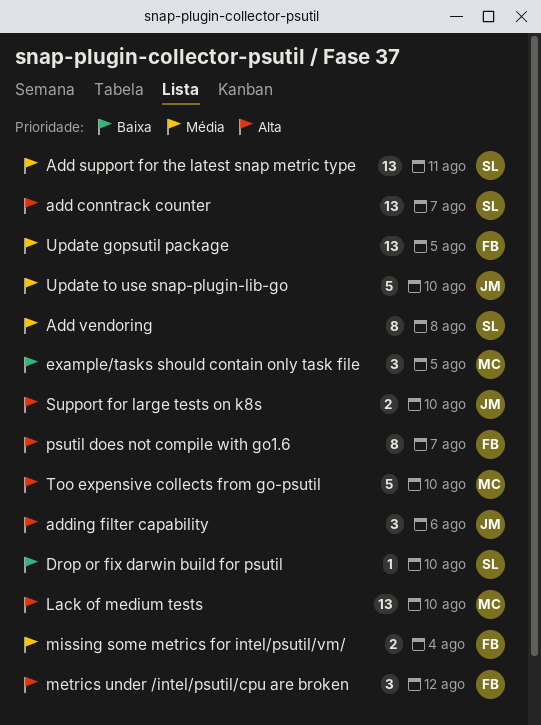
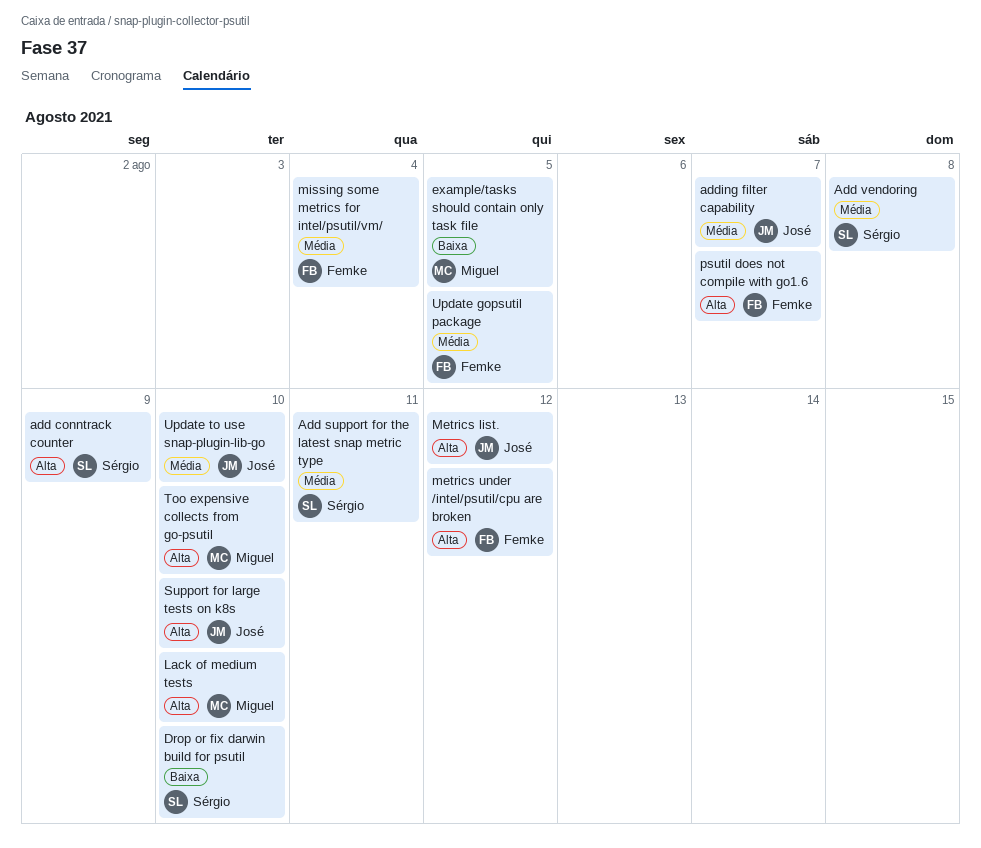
add conntrack counter, due: Aug 7 -> Aug 9
adding filter capability, priority: Alta -> Média
adding filter capability, due: Aug 6 -> Aug 7
Metrics list.: none -> present

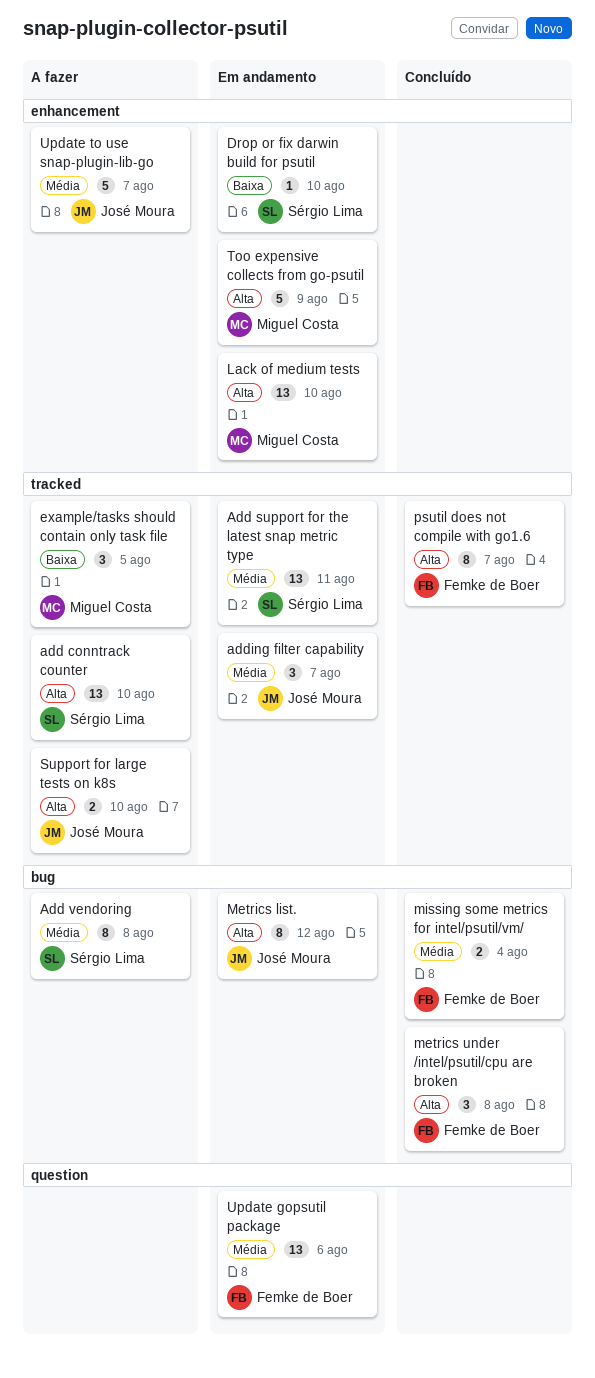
add conntrack counter, due: Aug 9 -> Aug 10
metrics under /intel/psutil/cpu are broken, due: Aug 12 -> Aug 8
Too expensive collects from go-psutil, due: Aug 10 -> Aug 9
Update gopsutil package, due: Aug 5 -> Aug 6
Update to use snap-plugin-lib-go, due: Aug 10 -> Aug 7

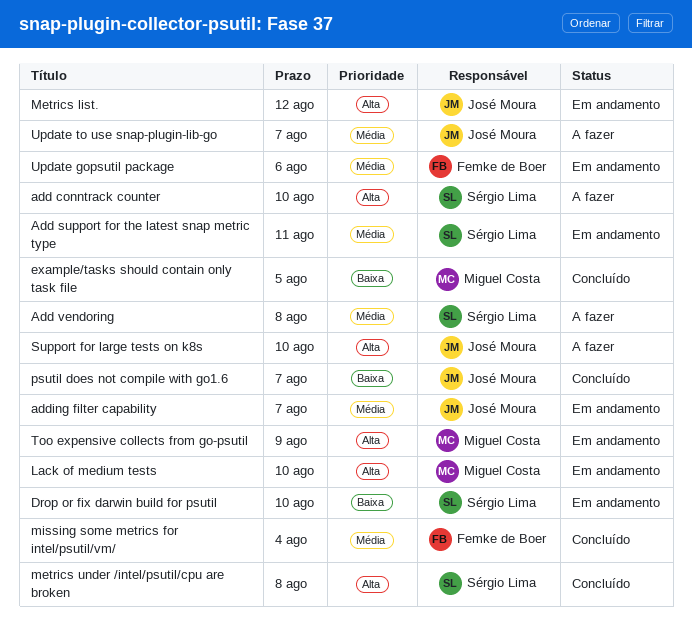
example/tasks should contain only task file, status: A fazer -> Concluído
metrics under /intel/psutil/cpu are broken, owner: Femke de Boer -> Sérgio Lima
psutil does not compile with go1.6, owner: Femke de Boer -> José Moura
psutil does not compile with go1.6, priority: Alta -> Baixa

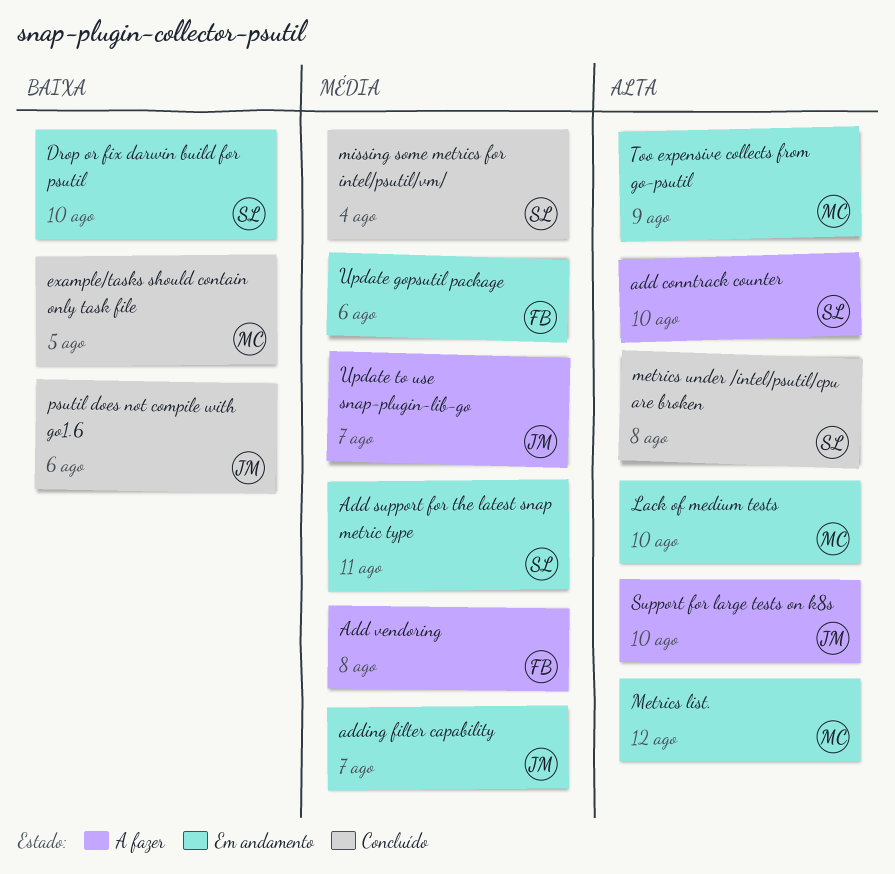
Add vendoring, owner: Sérgio Lima -> Femke de Boer
Metrics list., owner: José Moura -> Miguel Costa
missing some metrics for intel/psutil/vm/, owner: Femke de Boer -> Sérgio Lima
psutil does not compile with go1.6, due: Aug 7 -> Aug 6

